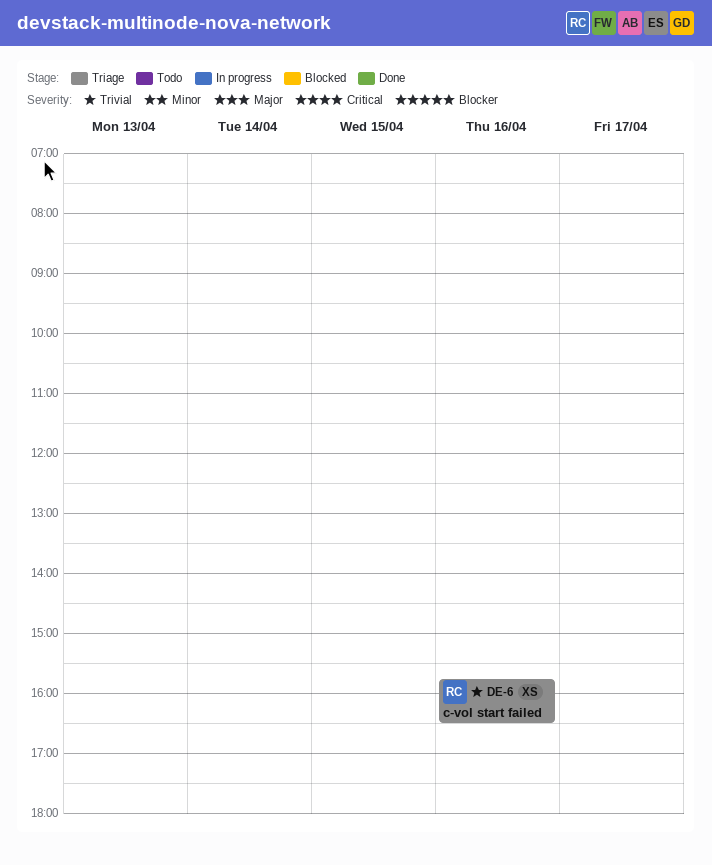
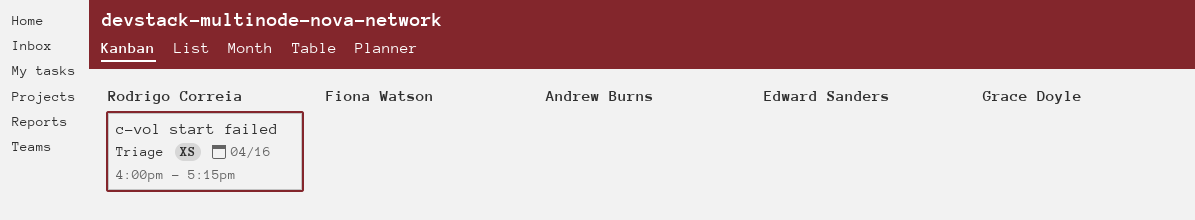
c-vol start failed, begins: 15:45 -> 16:00
c-vol start failed, ends: 16:30 -> 17:15

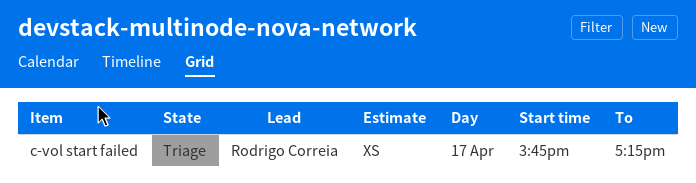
c-vol start failed, day: Apr 16 -> Apr 17
c-vol start failed, begins: 16:00 -> 15:45

